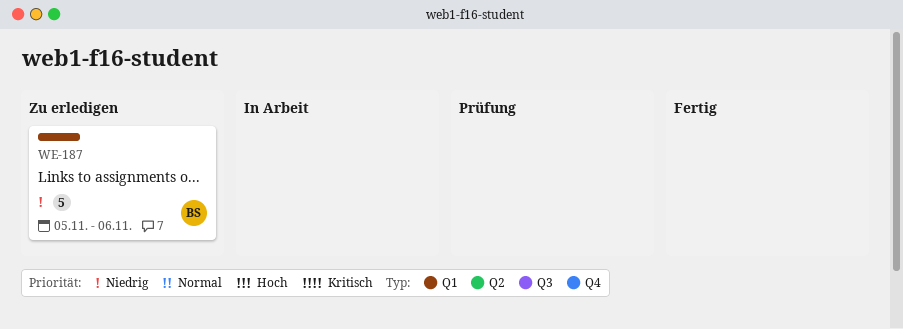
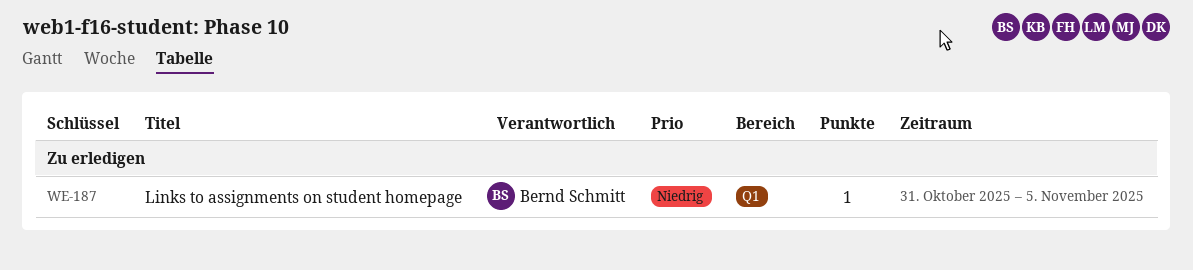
WE-187, estimate: 5 -> 1
WE-187, start: Nov 5 -> Oct 31
WE-187, due: Nov 6 -> Nov 5

